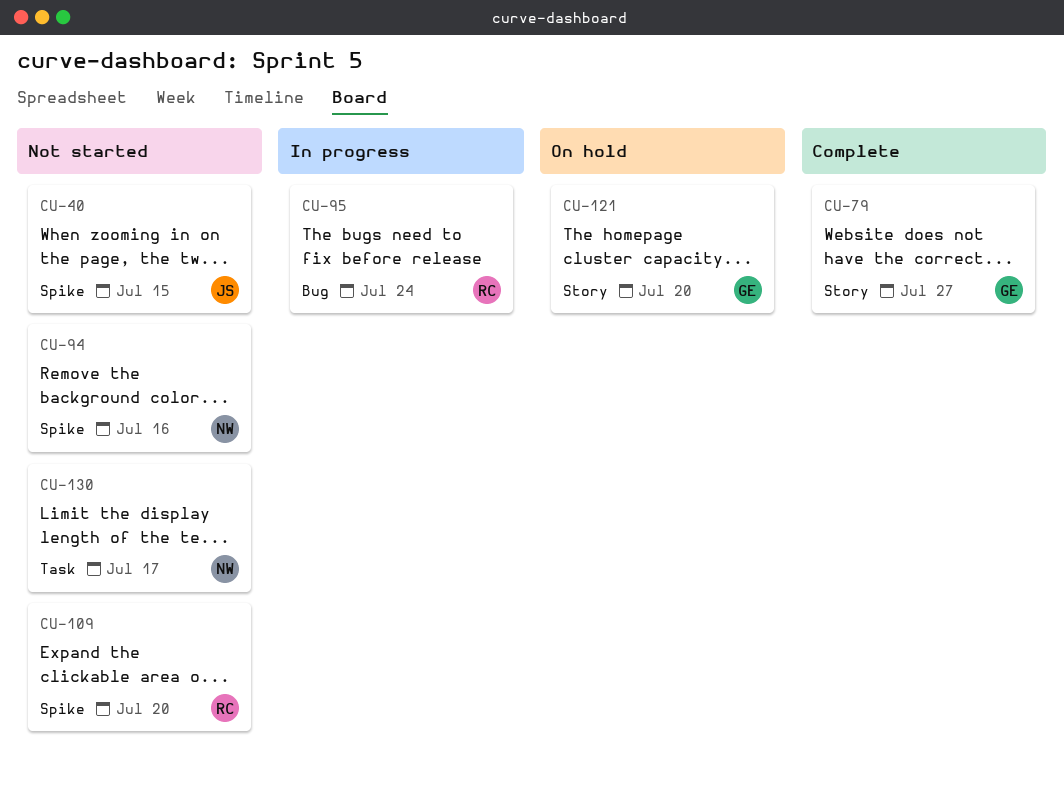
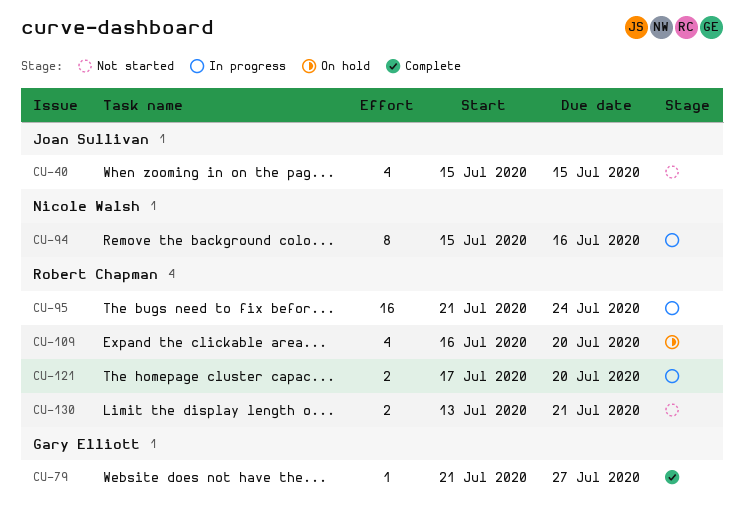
CU-94, status: Not started -> In progress
CU-109, status: Not started -> On hold
CU-121, status: On hold -> In progress
CU-121, owner: Gary Elliott -> Robert Chapman
CU-130, owner: Nicole Walsh -> Robert Chapman
CU-130, due: Jul 17 -> Jul 21

